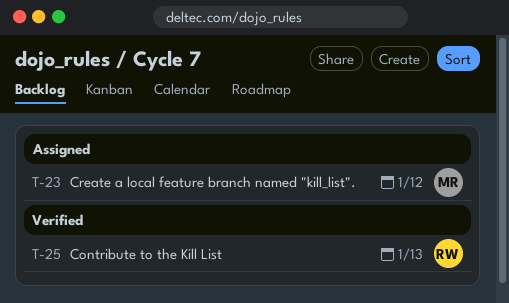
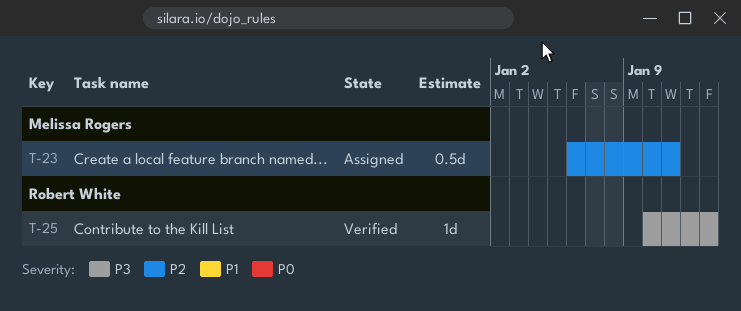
T-23, due: Jan 12 -> Jan 11

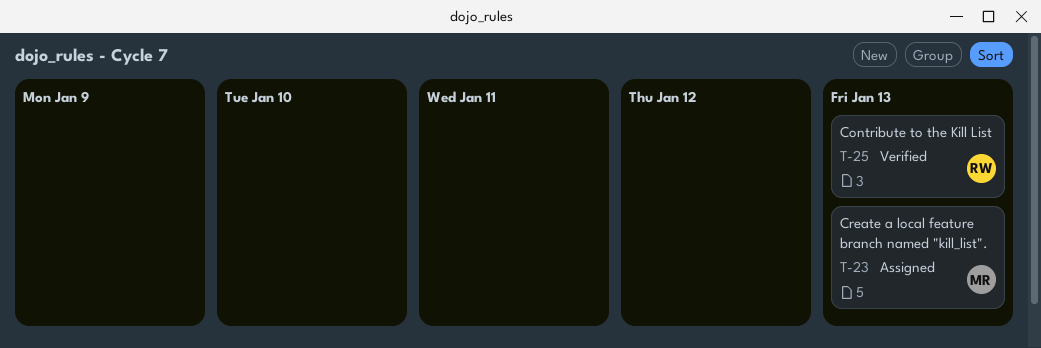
T-23, due: Jan 11 -> Jan 13

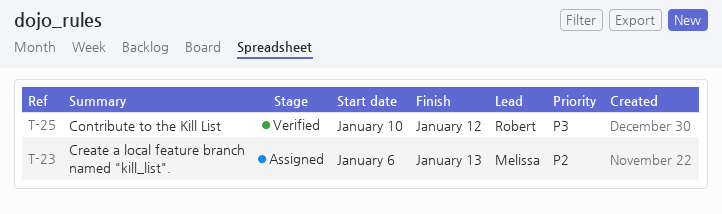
T-25, due: Jan 13 -> Jan 12

